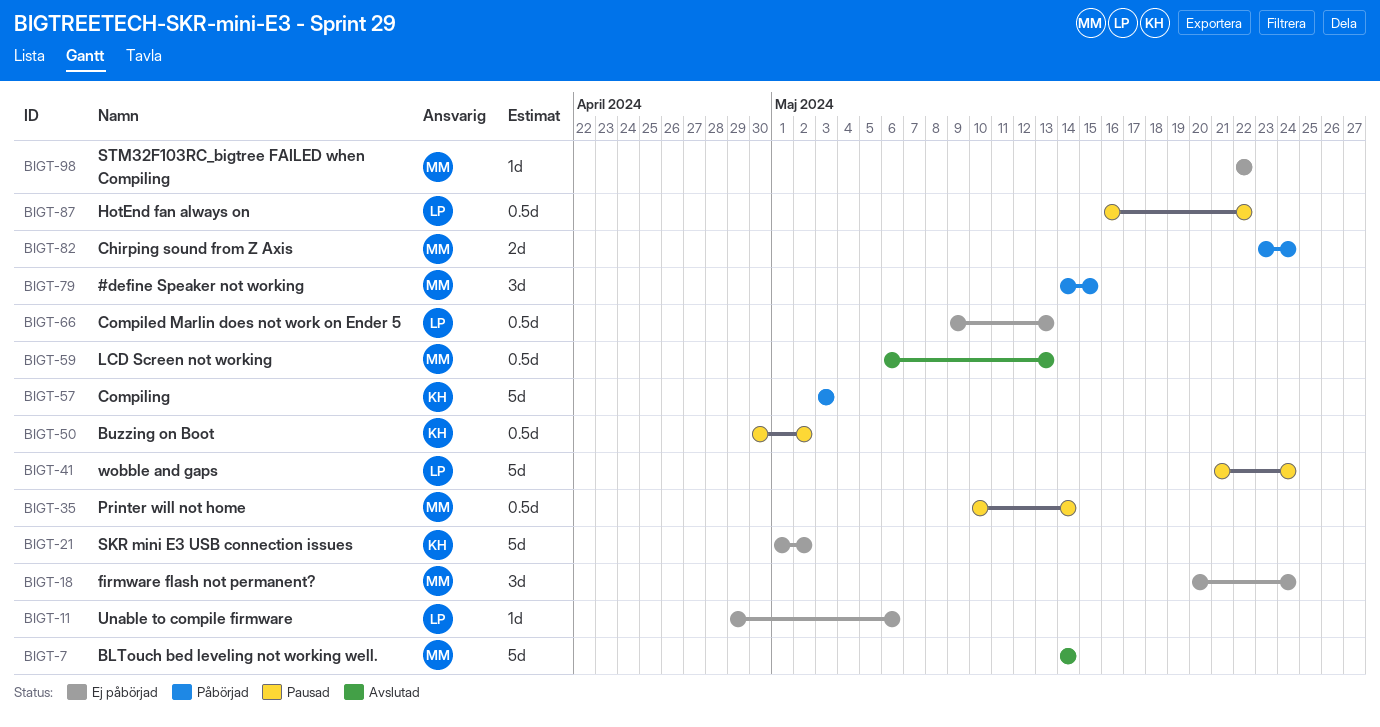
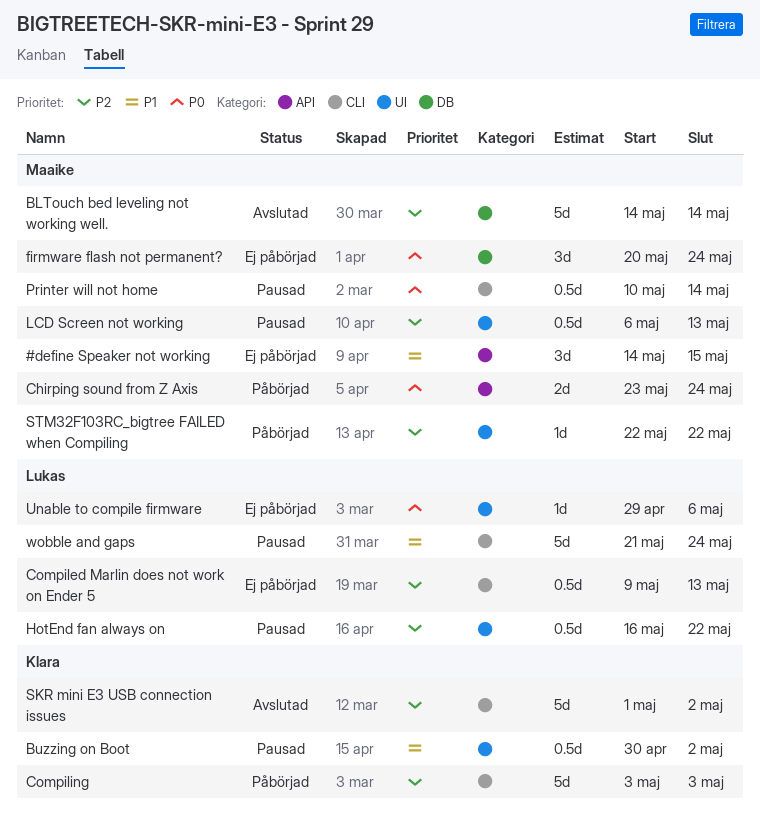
#define Speaker not working, status: Påbörjad -> Ej påbörjad
LCD Screen not working, status: Avslutad -> Pausad
SKR mini E3 USB connection issues, status: Ej påbörjad -> Avslutad
STM32F103RC_bigtree FAILED when Compiling, status: Ej påbörjad -> Påbörjad

